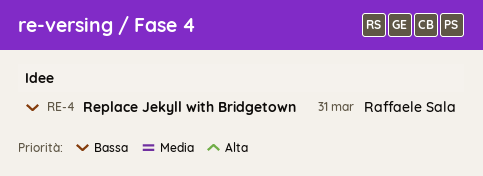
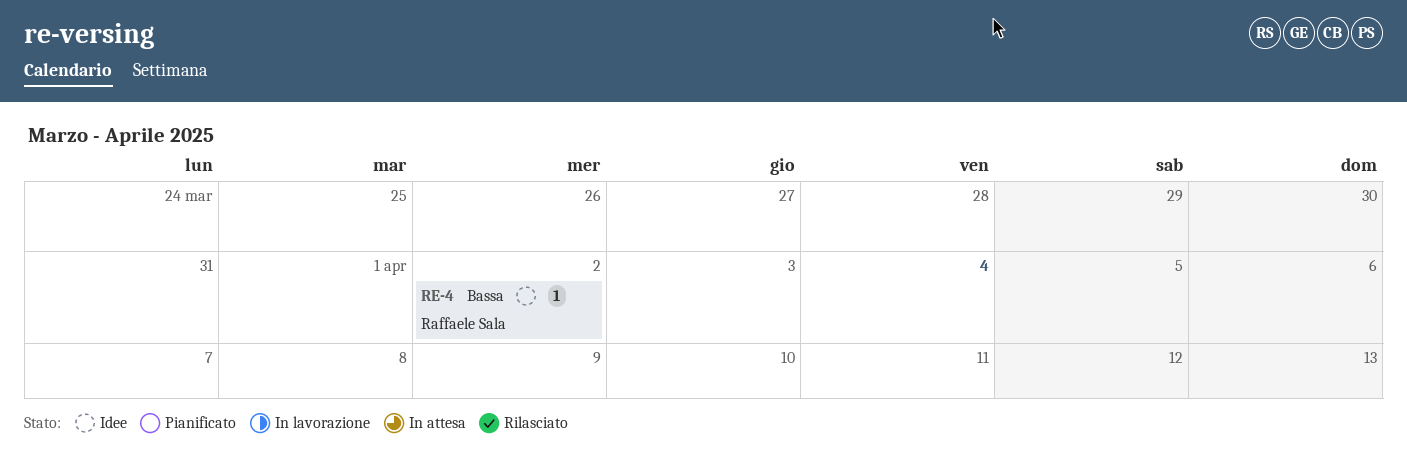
RE-4, due: Mar 31 -> Apr 2

